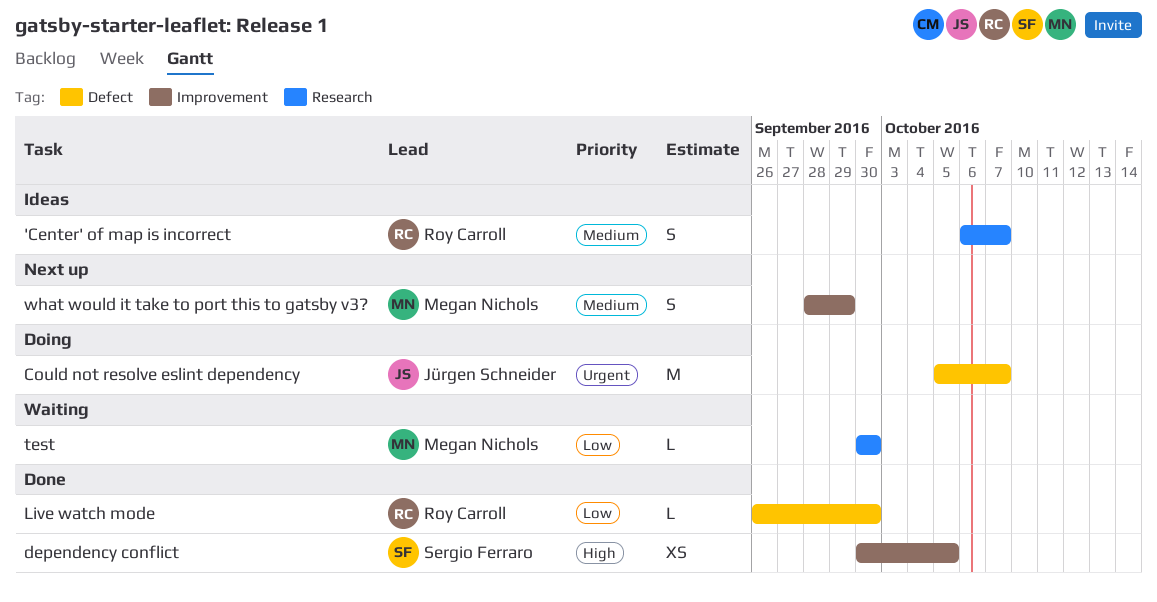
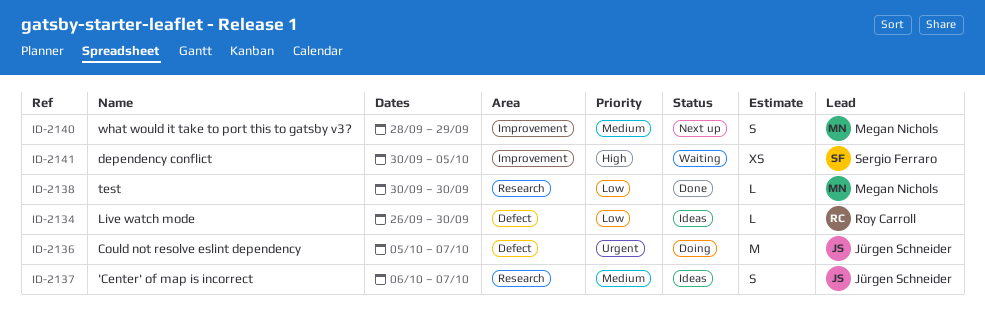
'Center' of map is incorrect, owner: Roy Carroll -> Jürgen Schneider
dependency conflict, status: Done -> Waiting
Live watch mode, status: Done -> Ideas
test, status: Waiting -> Done

